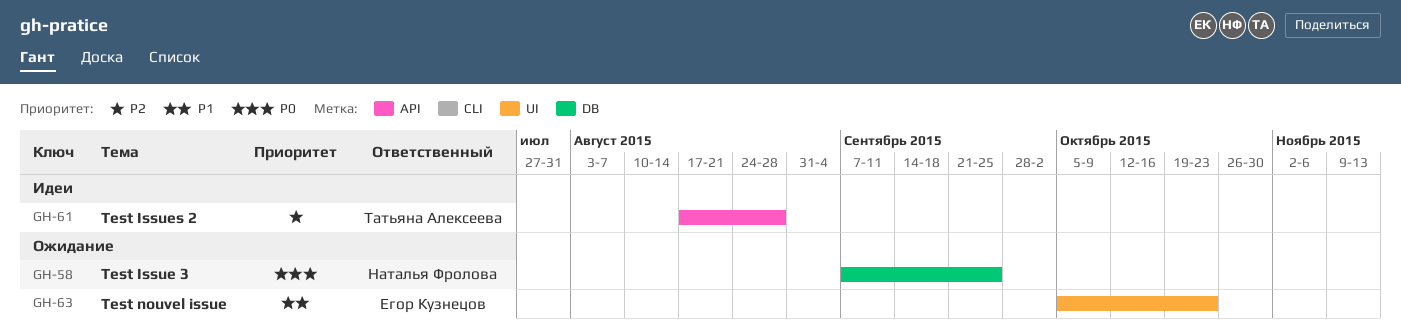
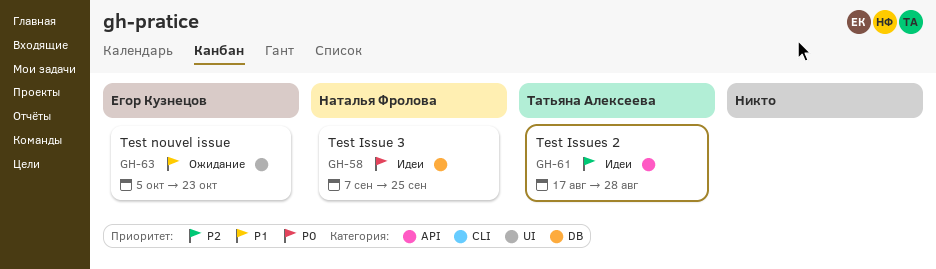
GH-58, status: Ожидание -> Идеи

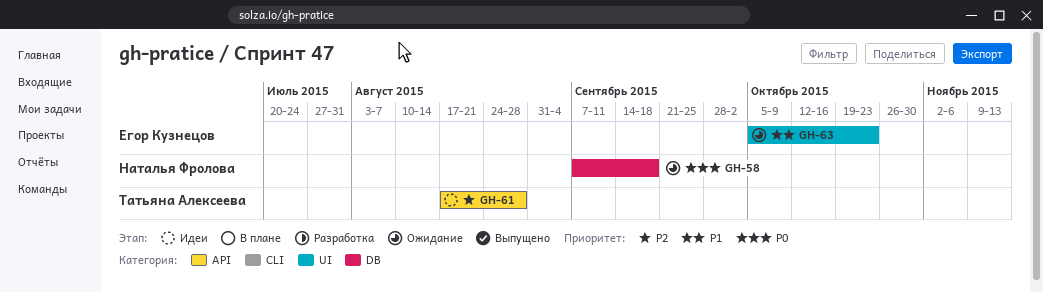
GH-58, status: Идеи -> Ожидание
GH-58, due: Sep 25 -> Sep 18

